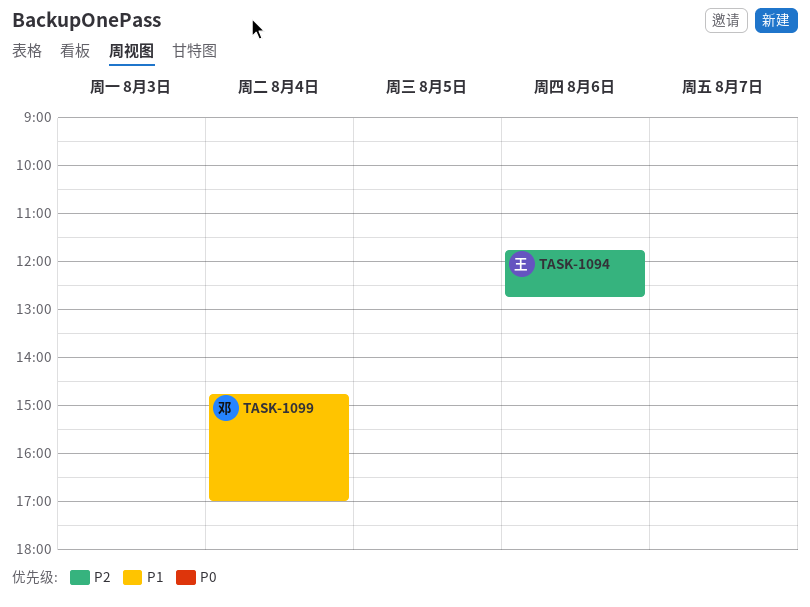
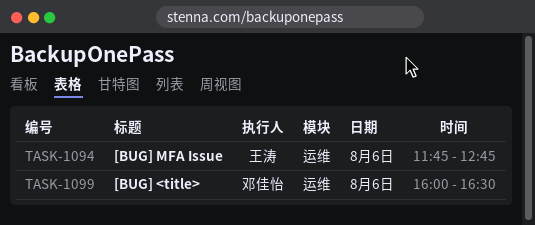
TASK-1099, day: Aug 4 -> Aug 6
TASK-1099, begins: 14:45 -> 16:00
TASK-1099, ends: 17:00 -> 16:30

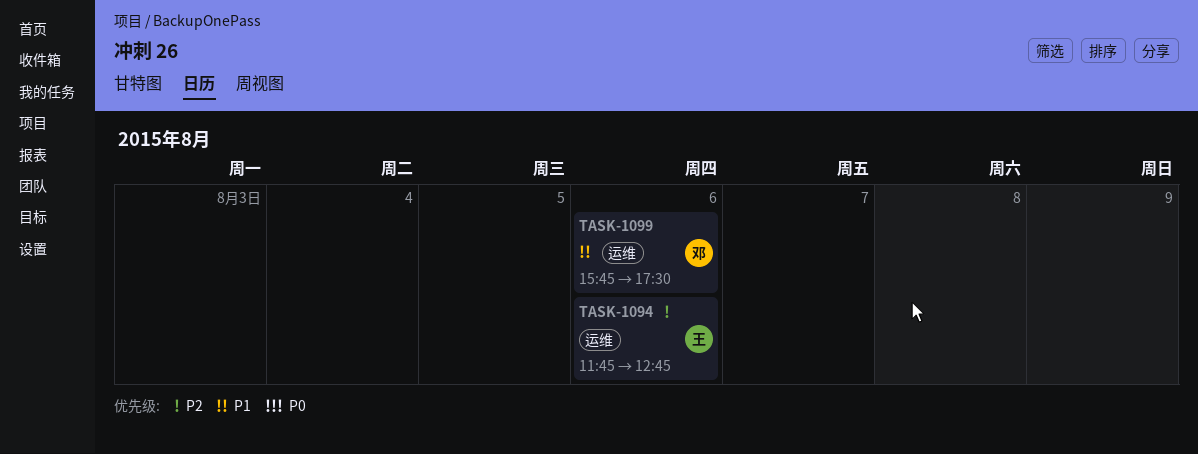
TASK-1099, begins: 16:00 -> 15:45
TASK-1099, ends: 16:30 -> 17:30

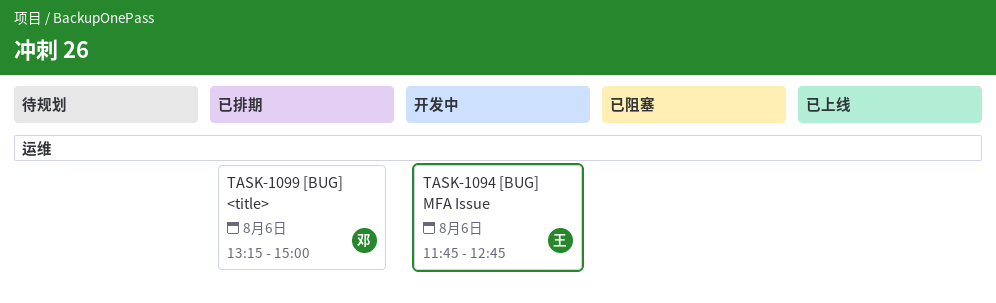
TASK-1099, begins: 15:45 -> 13:15
TASK-1099, ends: 17:30 -> 15:00

